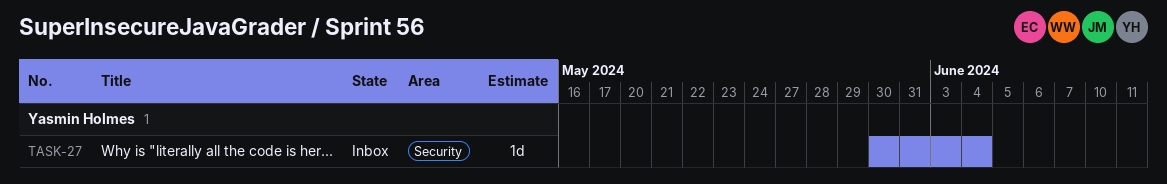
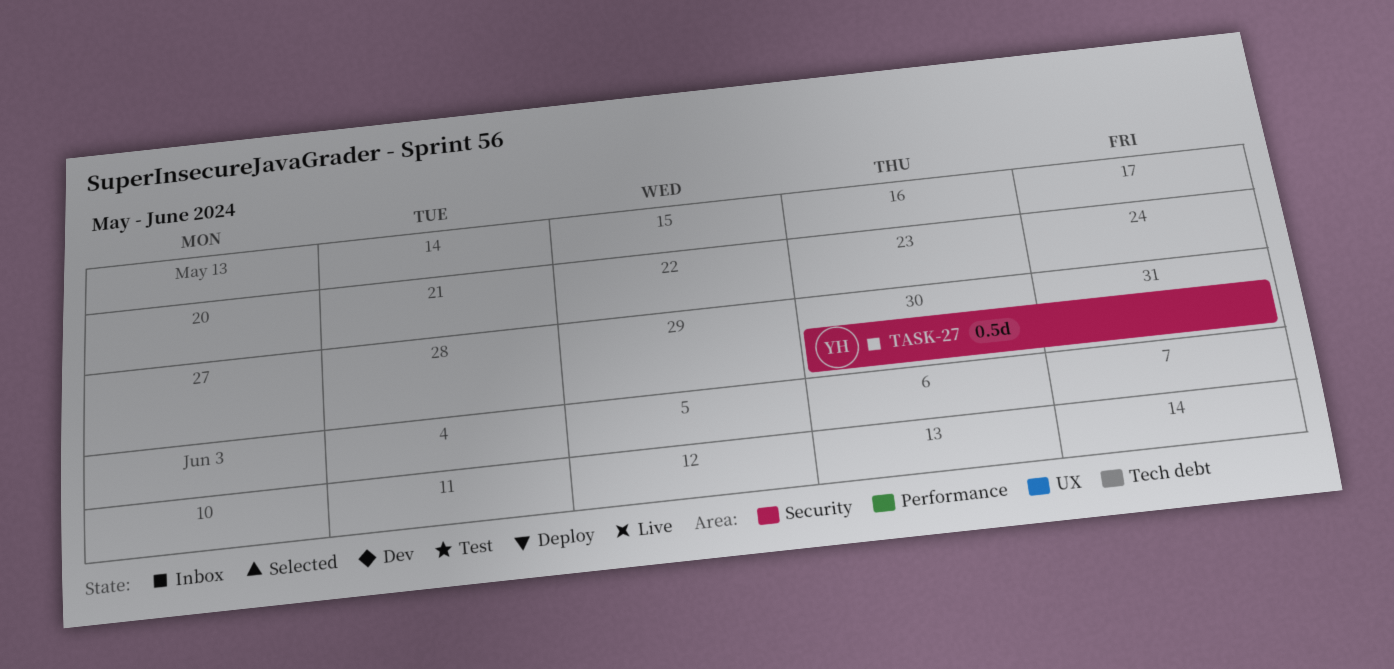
TASK-27, estimate: 1d -> 0.5d
TASK-27, due: Jun 4 -> May 31

